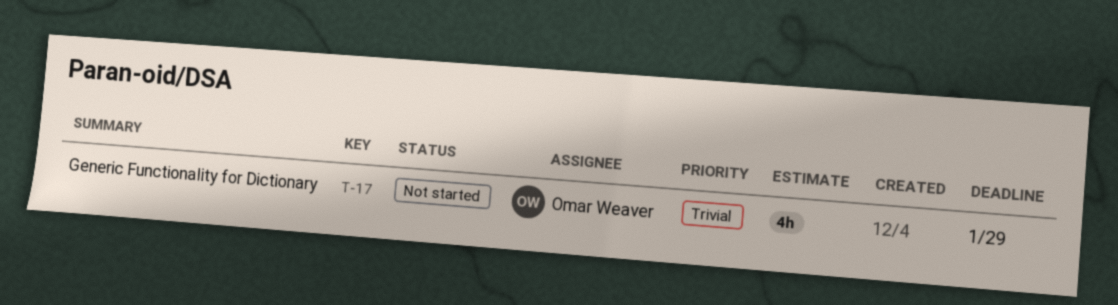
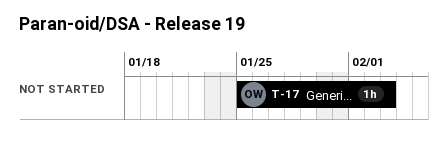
T-17, estimate: 4h -> 1h
T-17, due: Jan 29 -> Feb 3

